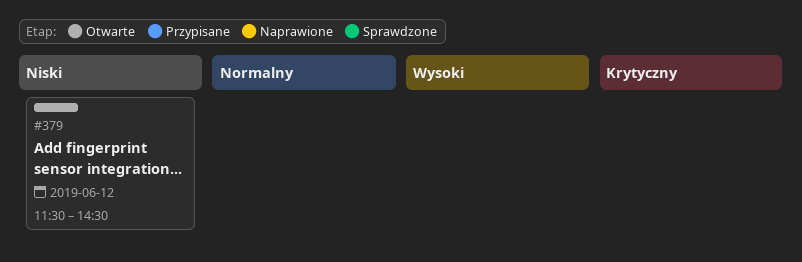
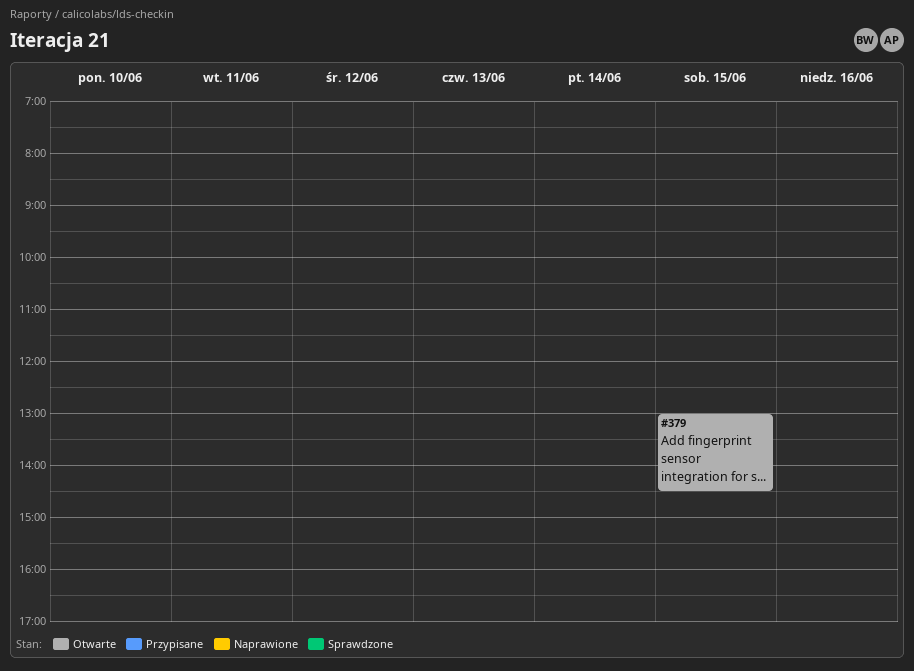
#379, day: Jun 12 -> Jun 15
#379, begins: 11:30 -> 13:00

